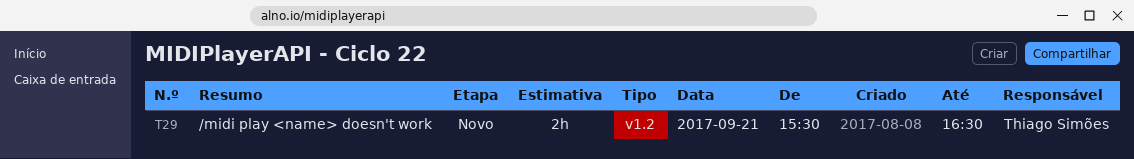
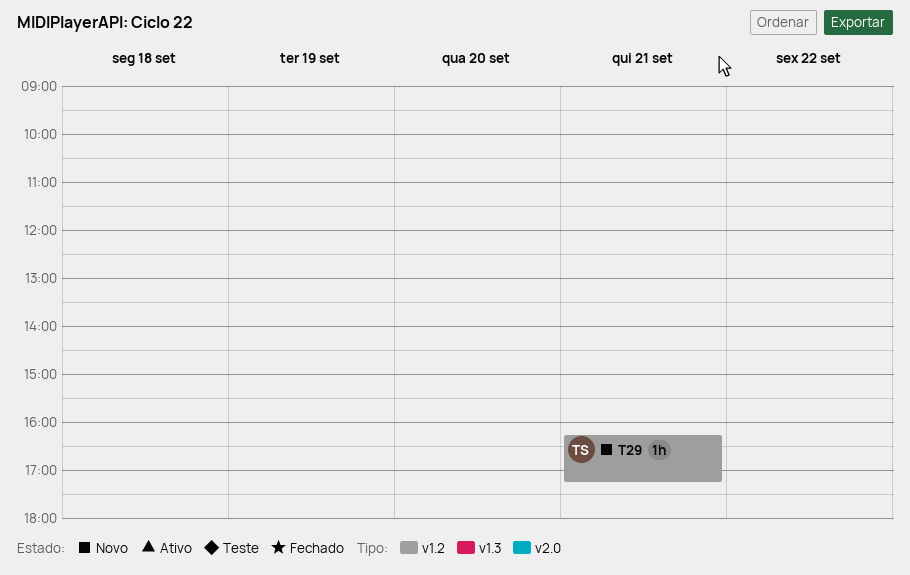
T29, estimate: 2h -> 1h
T29, begins: 15:30 -> 16:15
T29, ends: 16:30 -> 17:15

